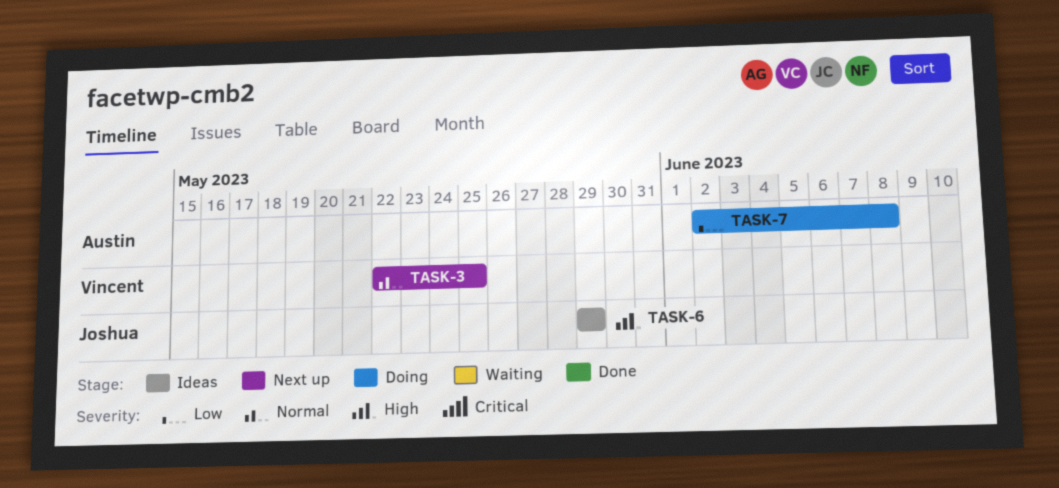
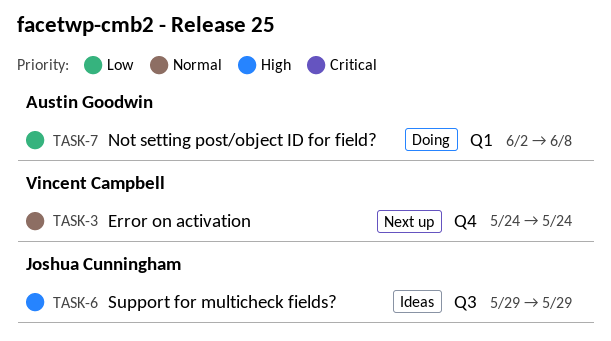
TASK-3, start: May 22 -> May 24
TASK-3, due: May 25 -> May 24

